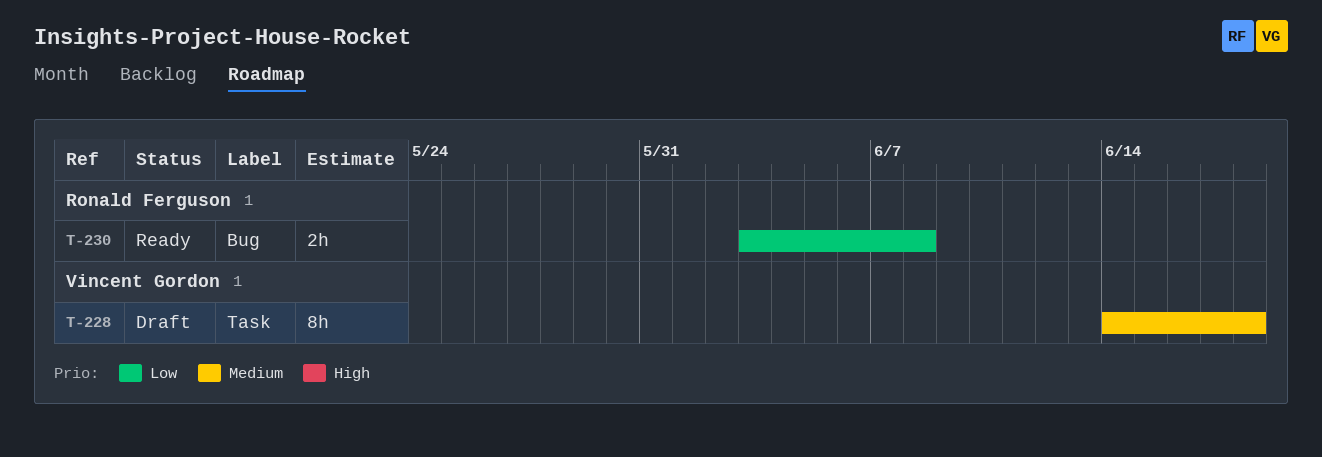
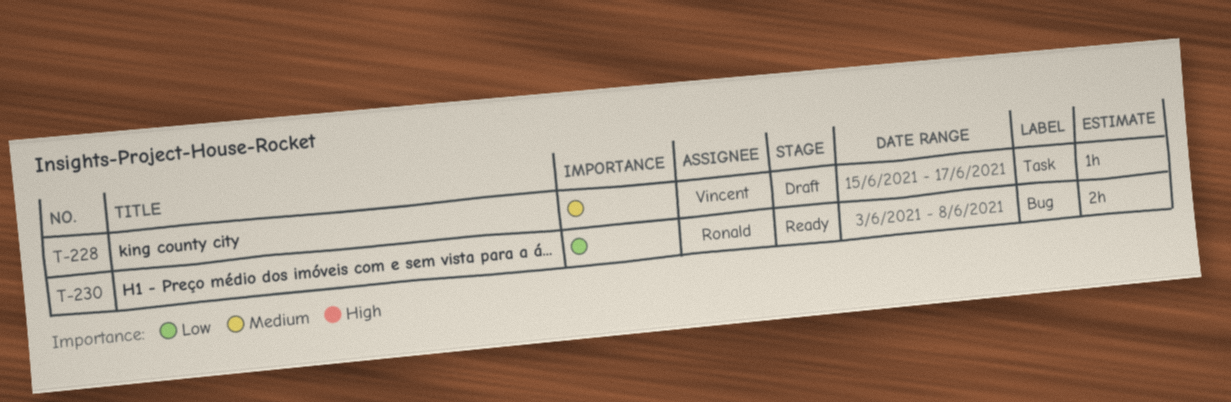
T-228, estimate: 8h -> 1h
T-228, start: Jun 14 -> Jun 15
T-228, due: Jun 18 -> Jun 17

